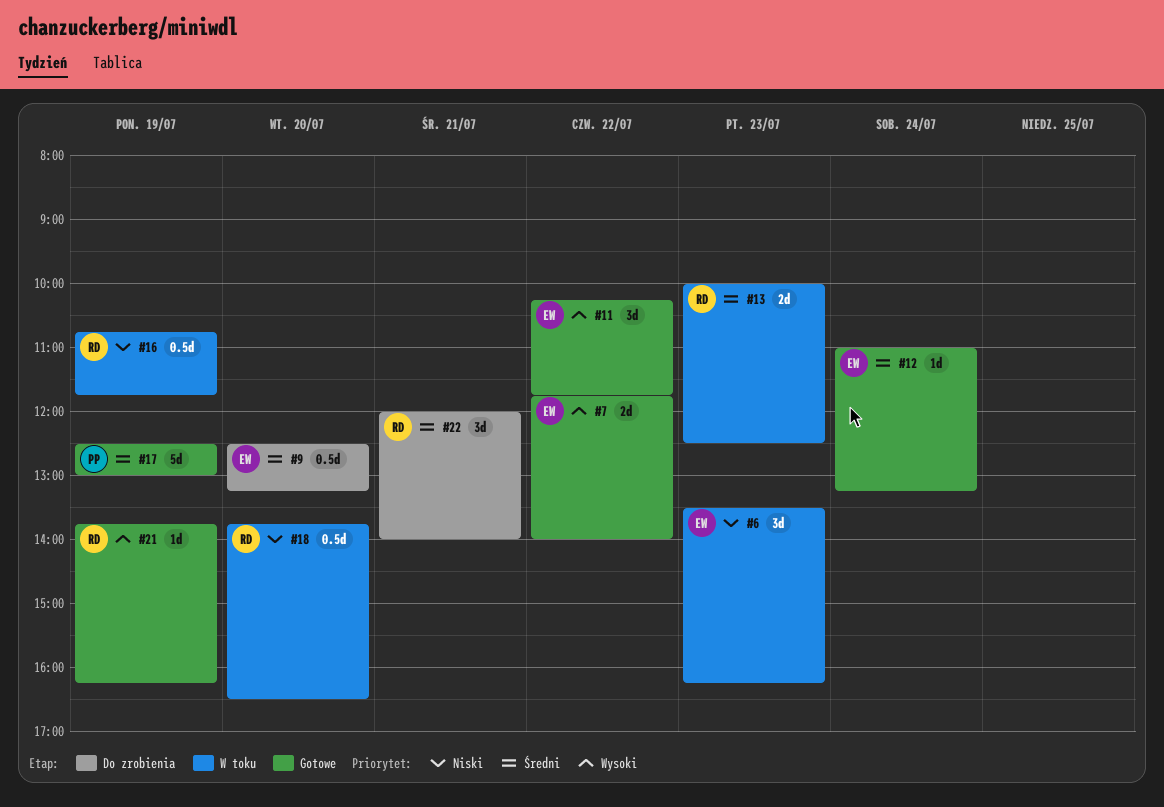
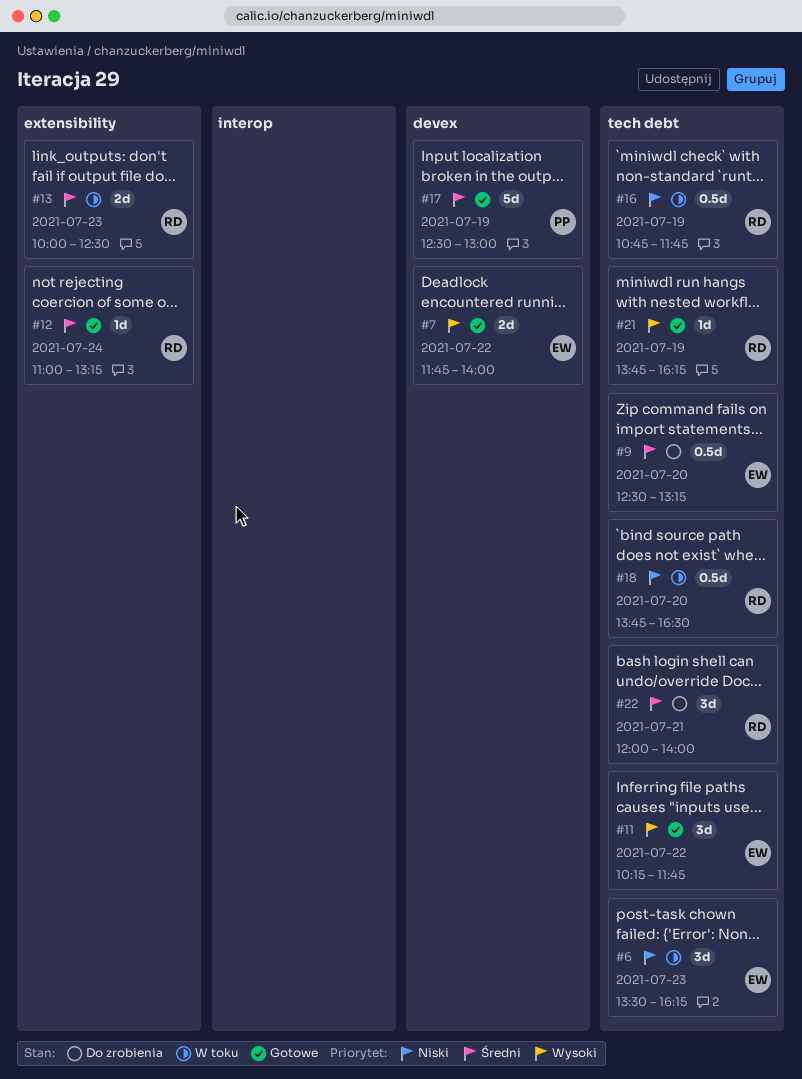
#12, owner: EW -> RD

